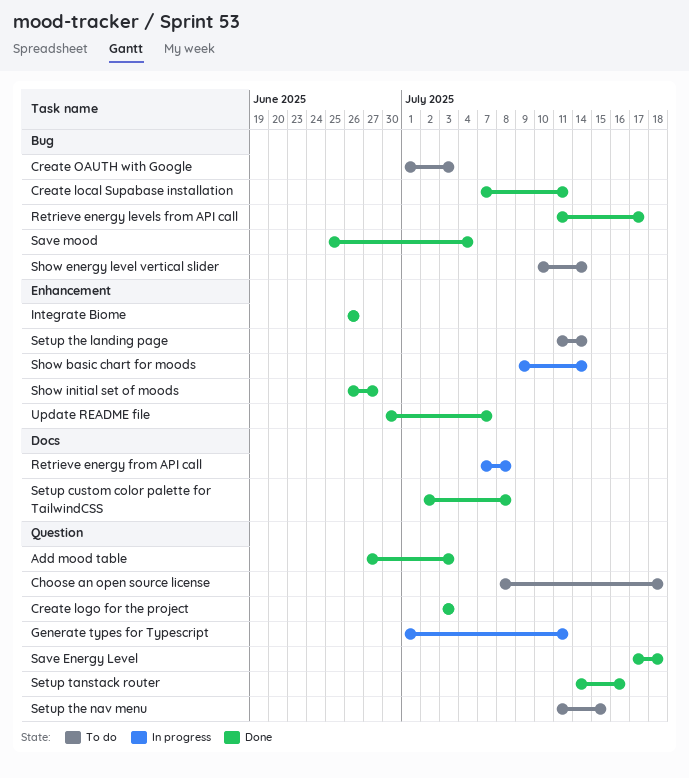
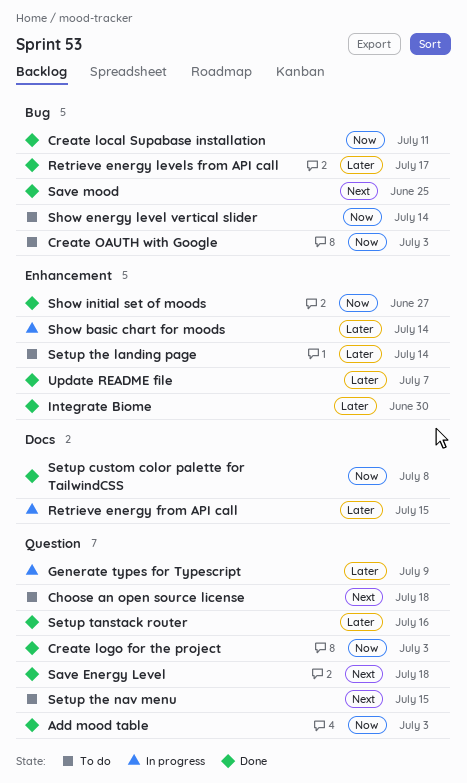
Generate types for Typescript, due: Jul 11 -> Jul 9
Integrate Biome, due: Jun 26 -> Jun 30
Retrieve energy from API call, due: Jul 8 -> Jul 15
Save mood, due: Jul 4 -> Jun 25

